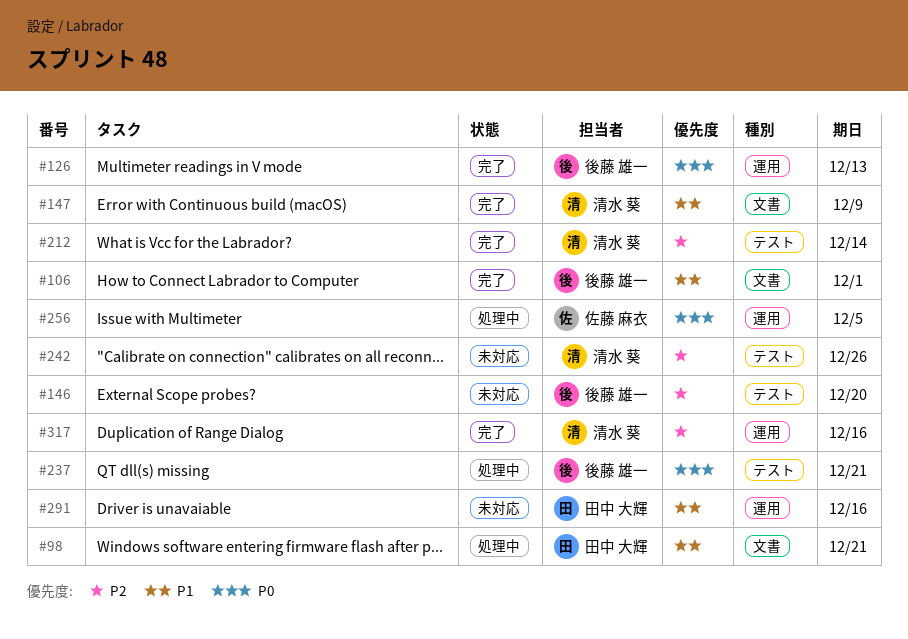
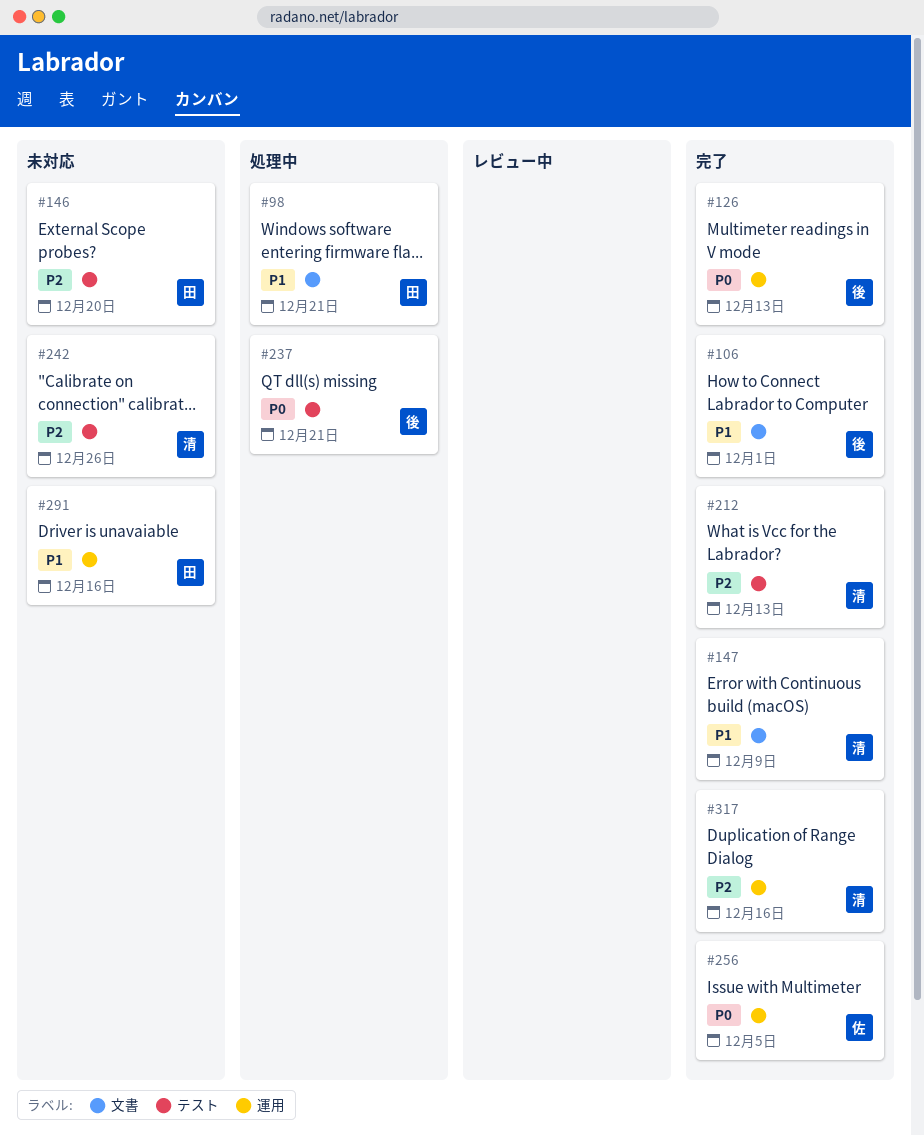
#146, owner: 後藤 雄一 -> 田中 大輝
#212, due: Dec 14 -> Dec 13
#256, status: 処理中 -> 完了

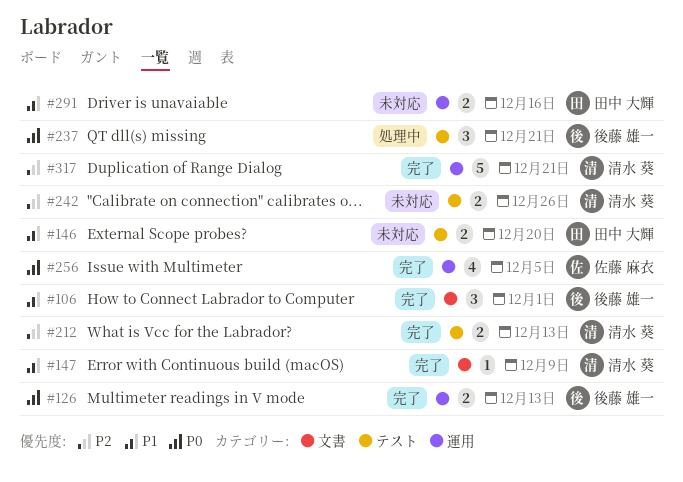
#98: present -> none
#146, priority: P2 -> P1
#317, due: Dec 16 -> Dec 21

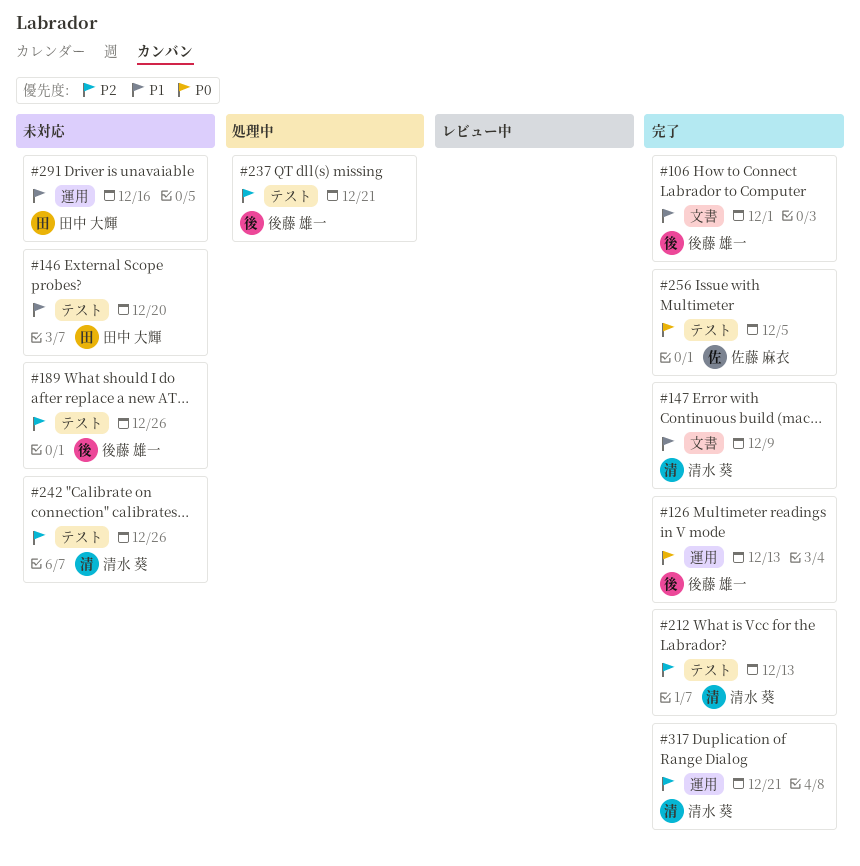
#189: none -> present
#237, priority: P0 -> P2
#256, label: 運用 -> テスト

